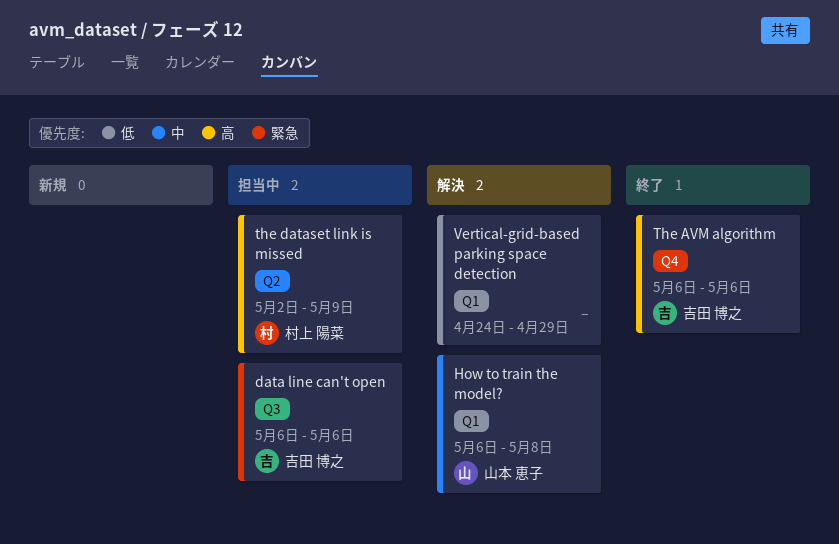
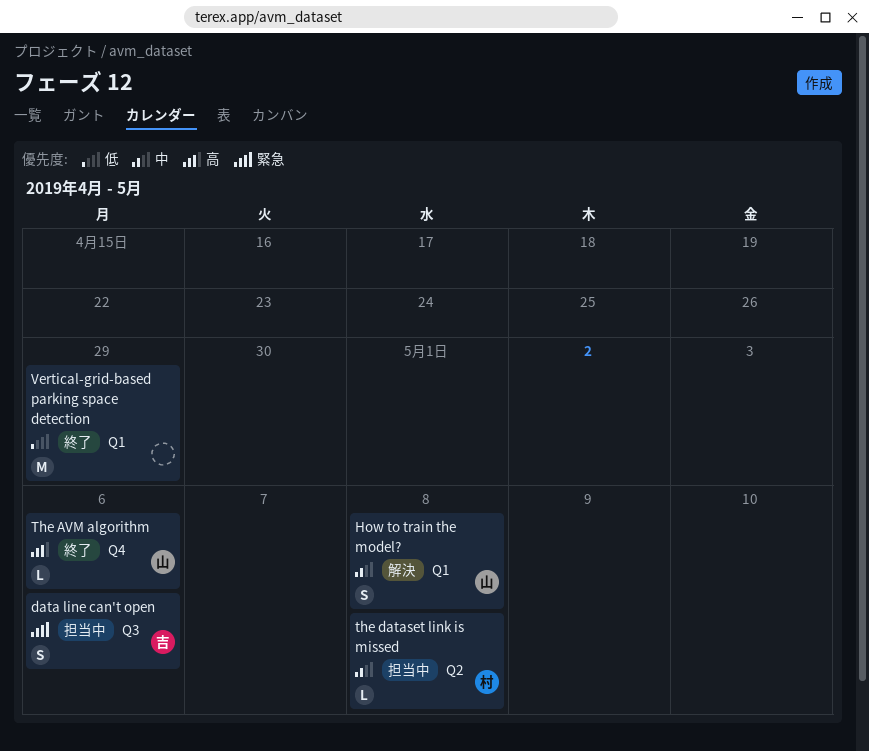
The AVM algorithm, owner: 吉田 博之 -> 山本 恵子
the dataset link is missed, priority: 高 -> 中
the dataset link is missed, due: May 9 -> May 8
Vertical-grid-based parking space detection, status: 解決 -> 終了

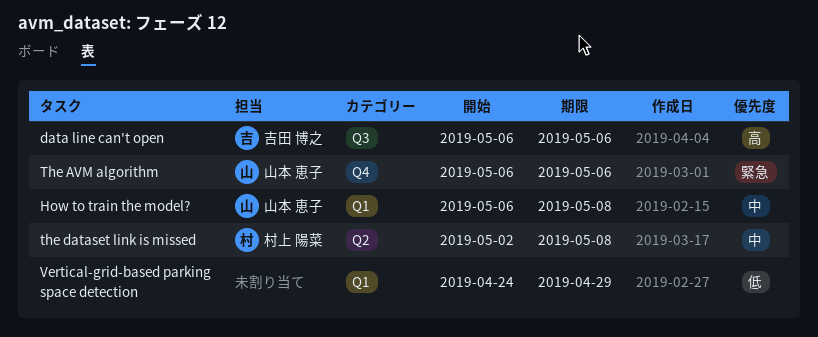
data line can't open, priority: 緊急 -> 高
The AVM algorithm, priority: 高 -> 緊急

